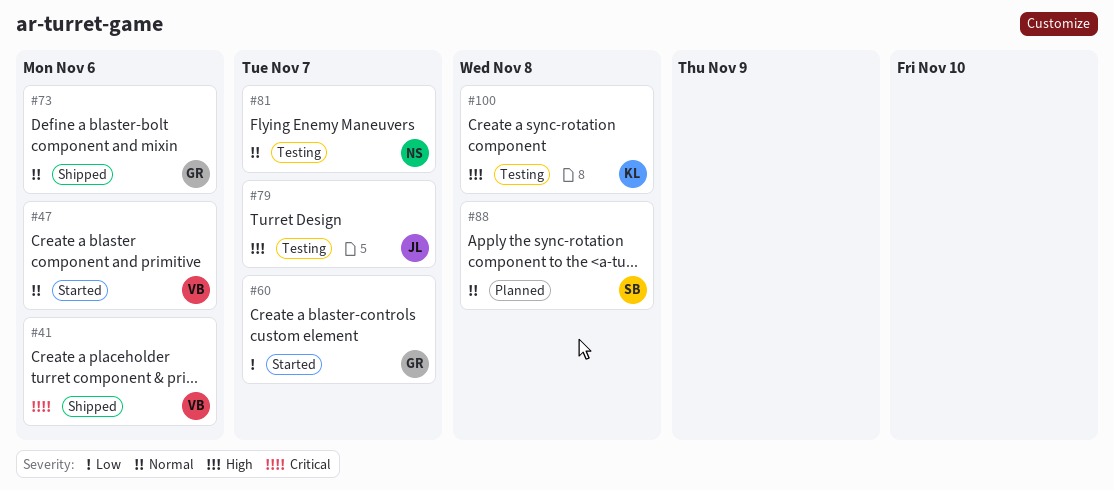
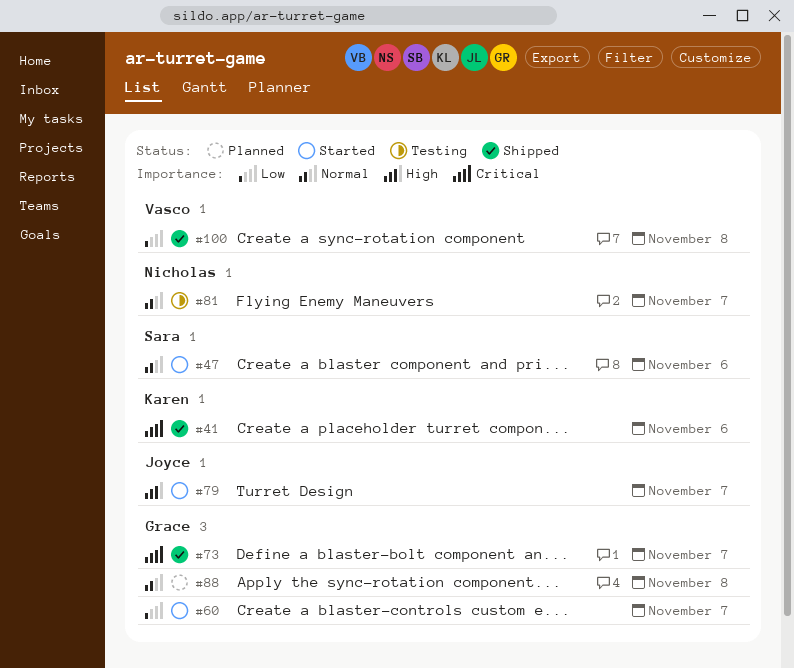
#41, owner: Vasco -> Karen
#47, owner: Vasco -> Sara
#73, priority: Normal -> Critical
#73, due: Nov 6 -> Nov 7
#79, status: Testing -> Started
#88, owner: Sara -> Grace
#100, status: Testing -> Shipped
#100, owner: Karen -> Vasco
#100, priority: High -> Low

